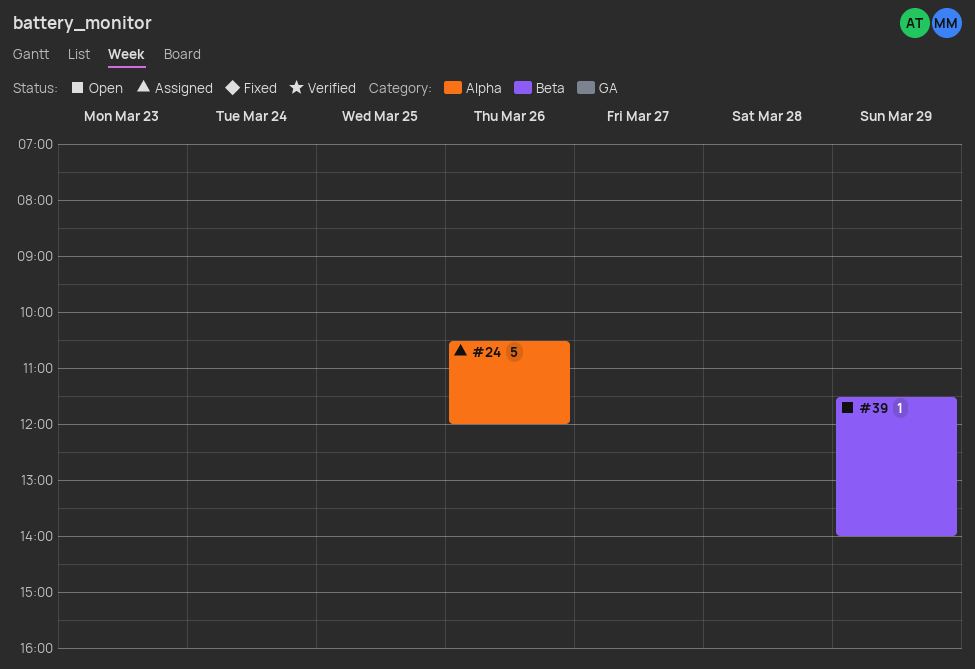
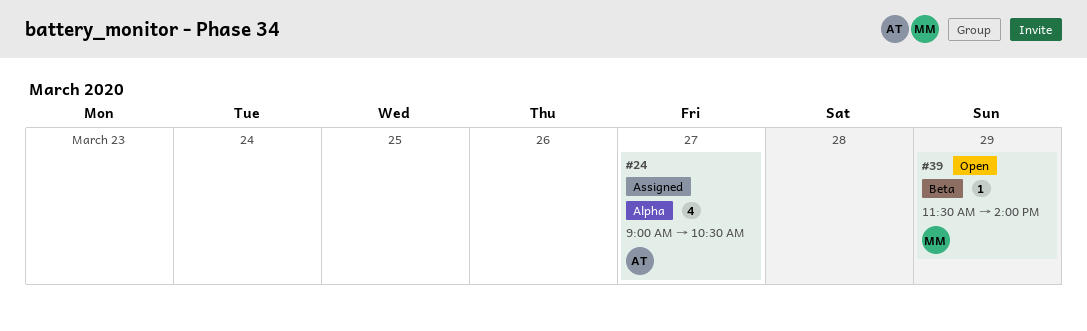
#24, estimate: 5 -> 4
#24, day: Mar 26 -> Mar 27
#24, begins: 10:30 -> 09:00
#24, ends: 12:00 -> 10:30

